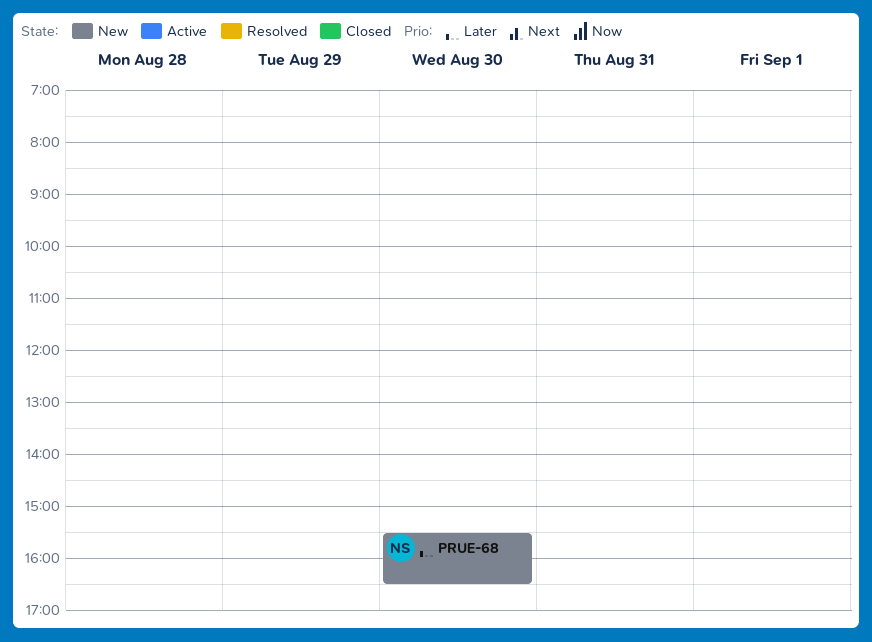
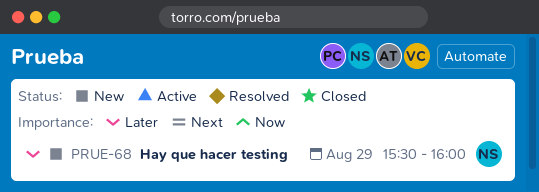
PRUE-68, day: Aug 30 -> Aug 29
PRUE-68, ends: 16:30 -> 16:00

